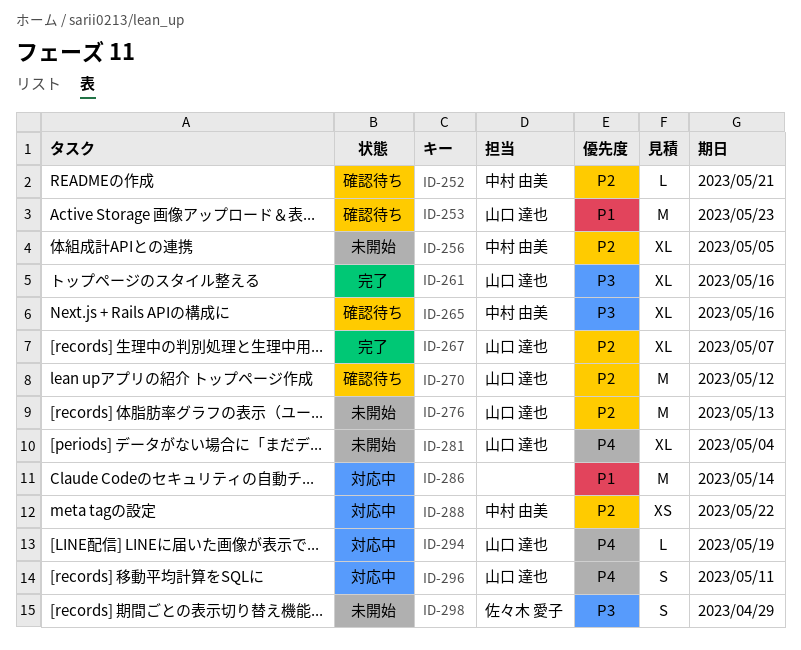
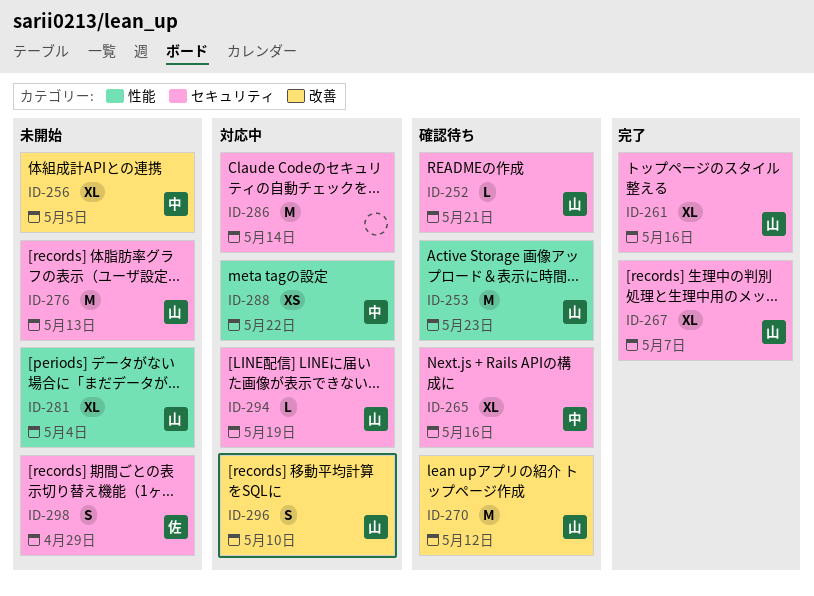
ID-252, owner: 中村 由美 -> 山口 達也
ID-296, due: May 11 -> May 10

